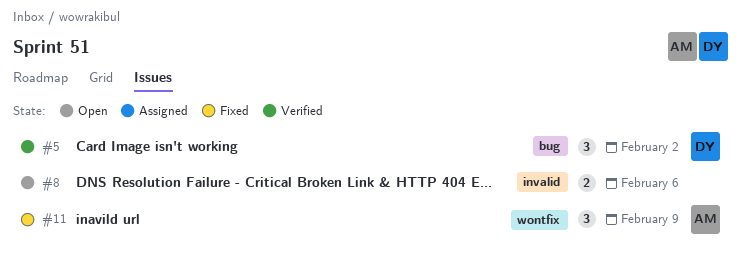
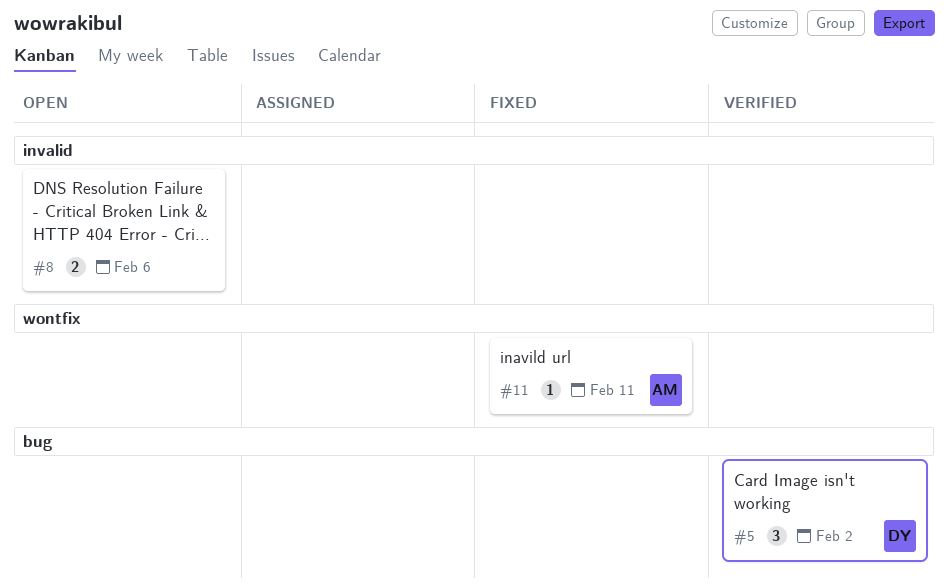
#11, estimate: 3 -> 1
#11, due: Feb 9 -> Feb 11

